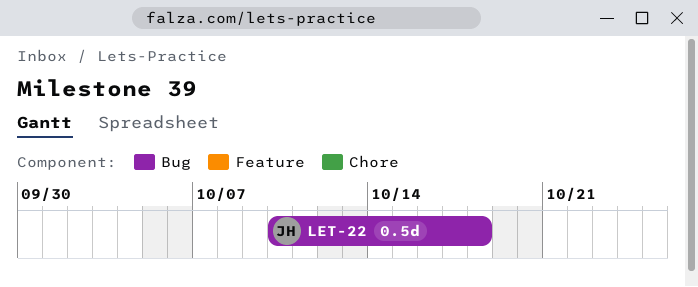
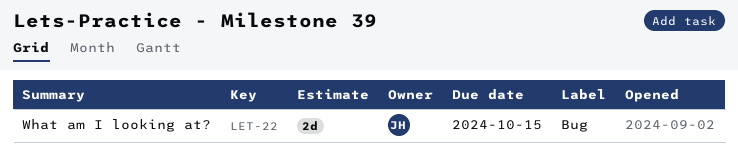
LET-22, estimate: 0.5d -> 2d
LET-22, due: Oct 18 -> Oct 15

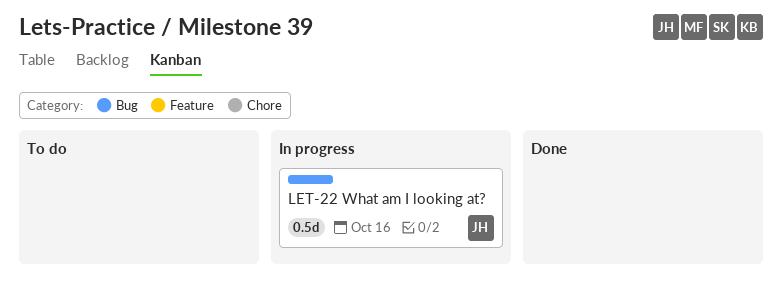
LET-22, estimate: 2d -> 0.5d
LET-22, due: Oct 15 -> Oct 16

